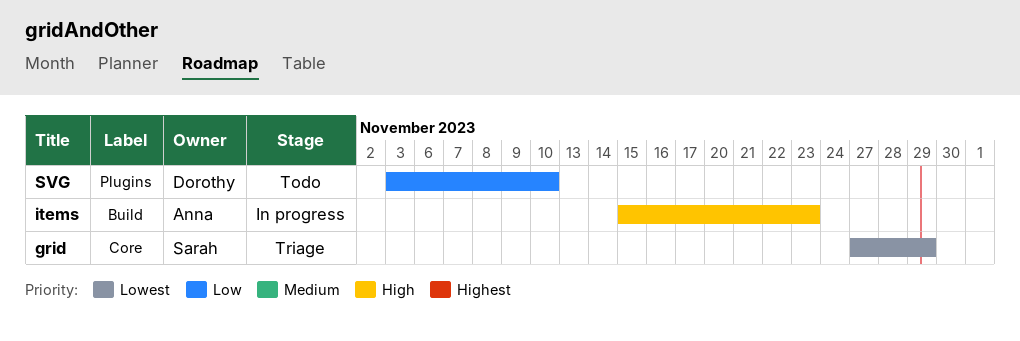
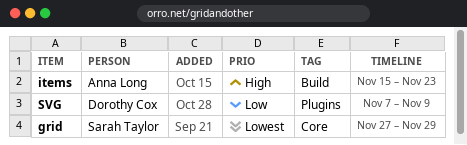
SVG, start: Nov 3 -> Nov 7
SVG, due: Nov 10 -> Nov 9

